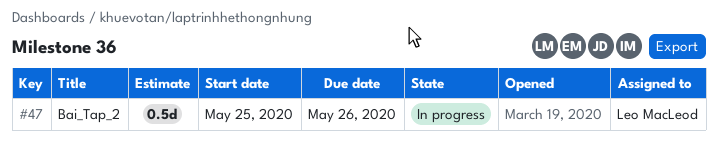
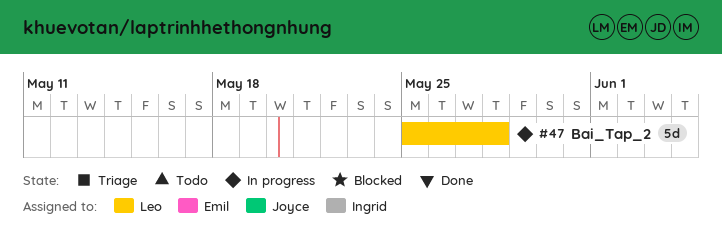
#47, estimate: 0.5d -> 5d
#47, due: May 26 -> May 28

